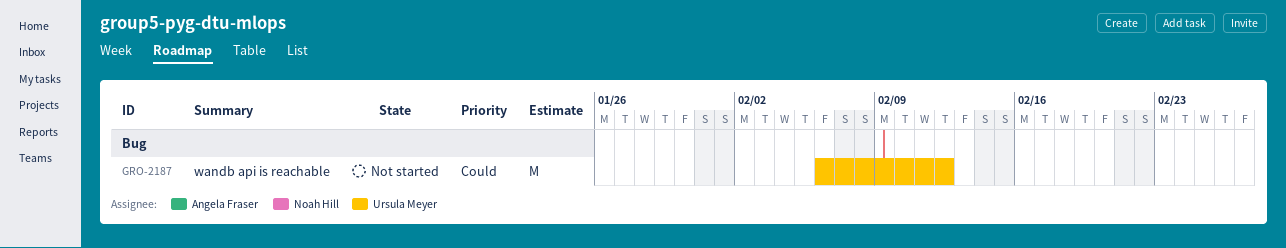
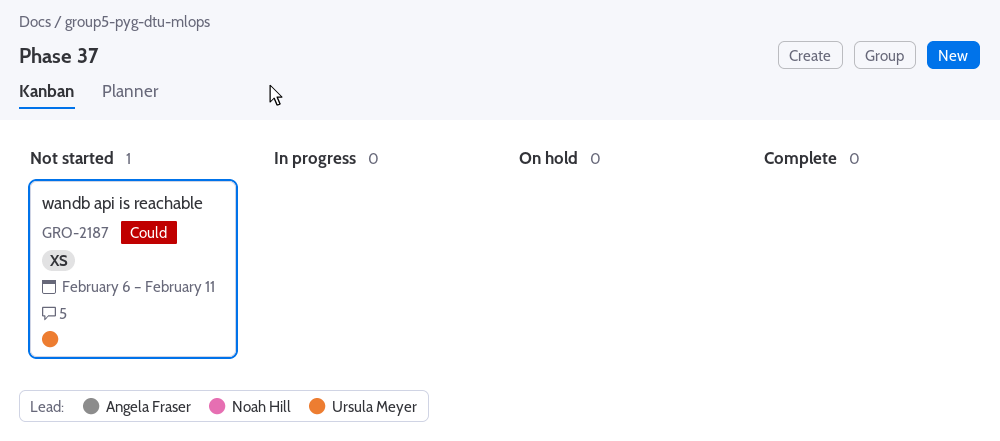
GRO-2187, estimate: M -> XS
GRO-2187, due: Feb 12 -> Feb 11

